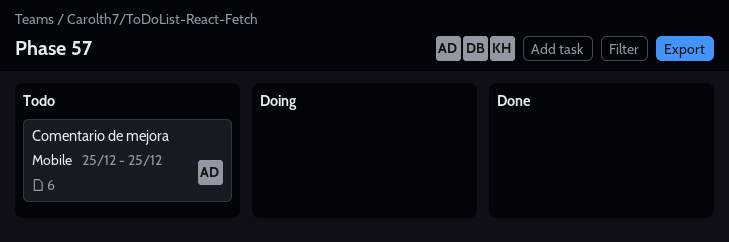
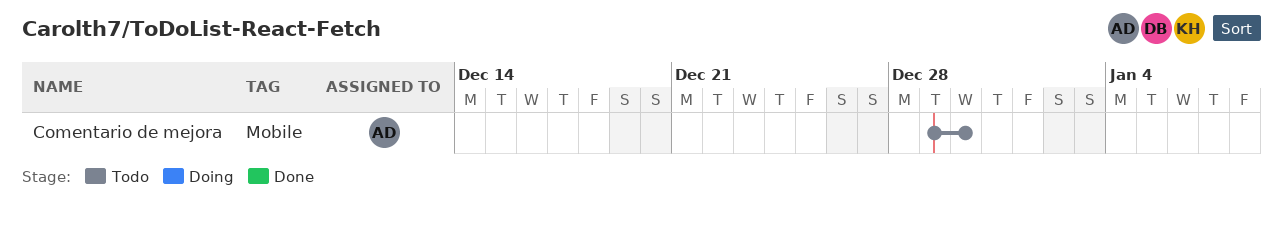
Comentario de mejora, start: Dec 25 -> Dec 29
Comentario de mejora, due: Dec 25 -> Dec 30

